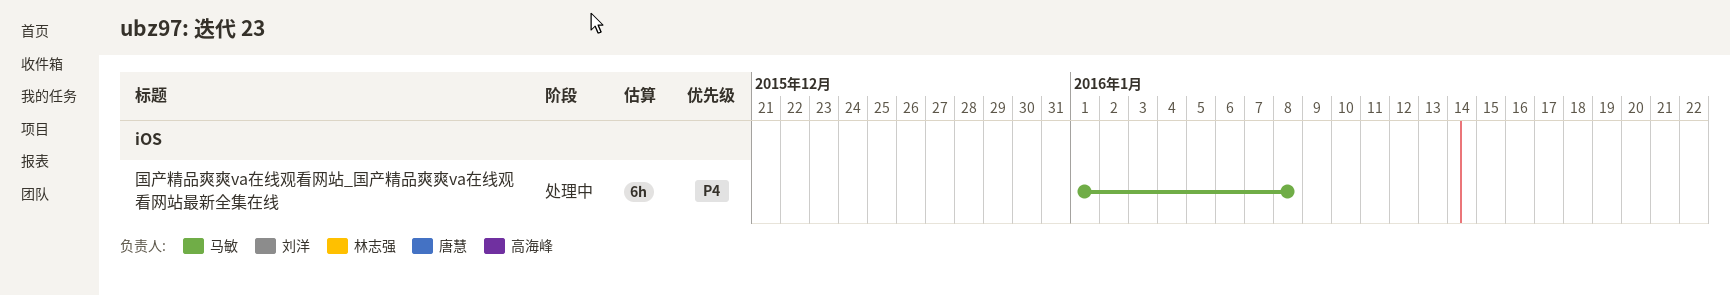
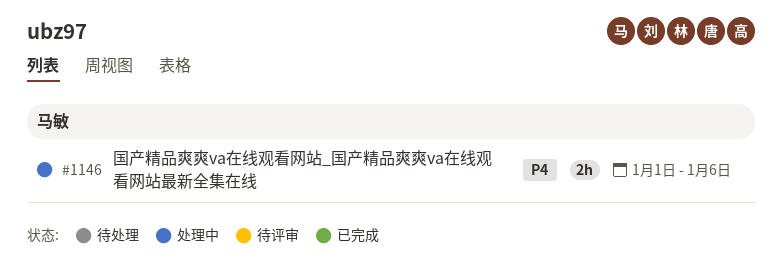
国产精品爽爽va在线观看网站_国产精品爽爽va在线观看网站最新全集在线, estimate: 6h -> 2h
国产精品爽爽va在线观看网站_国产精品爽爽va在线观看网站最新全集在线, due: Jan 8 -> Jan 6

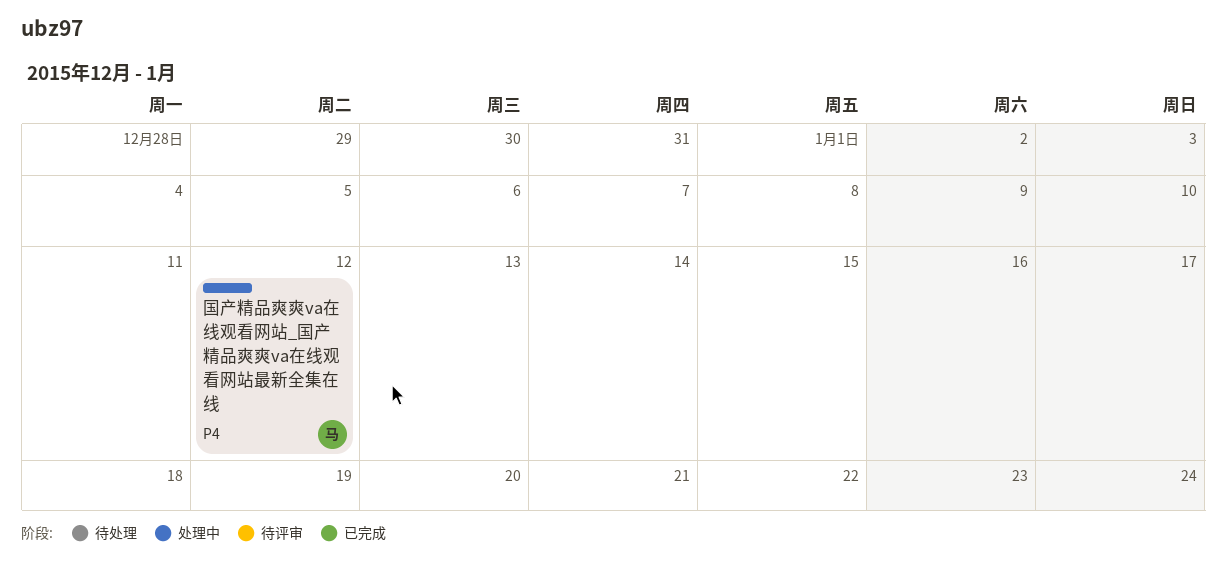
国产精品爽爽va在线观看网站_国产精品爽爽va在线观看网站最新全集在线, due: Jan 6 -> Jan 12

